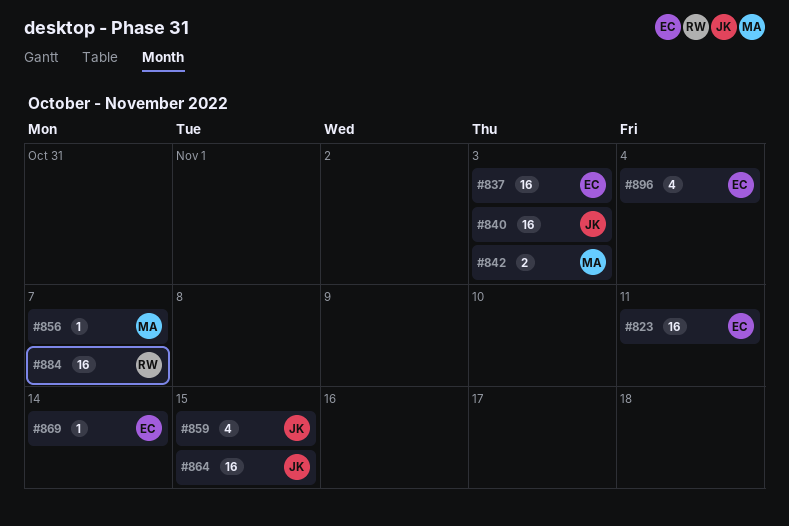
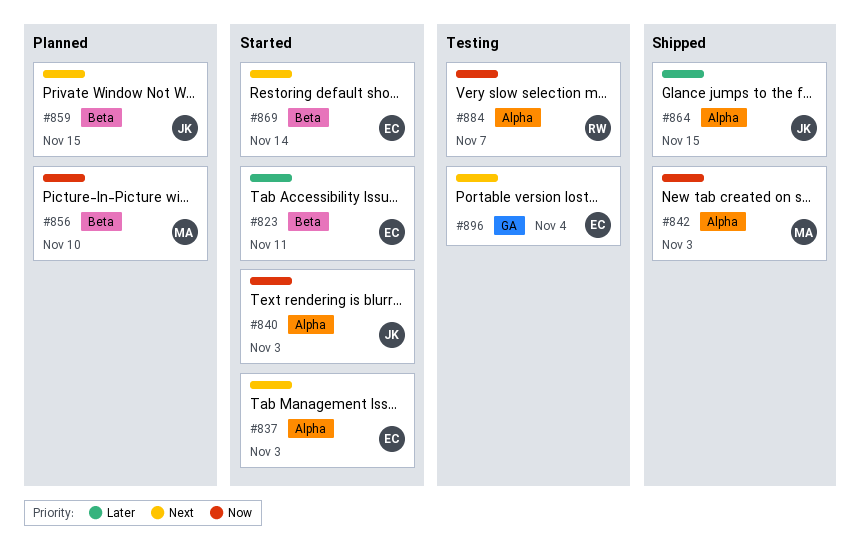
#856, due: Nov 7 -> Nov 10

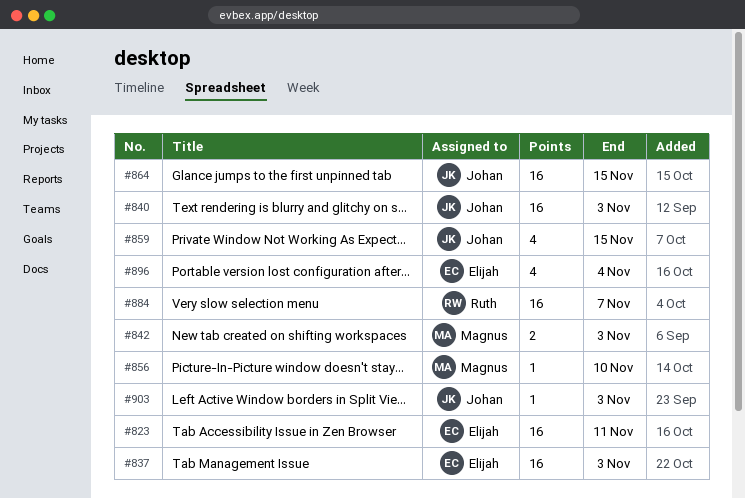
#869: present -> none
#903: none -> present

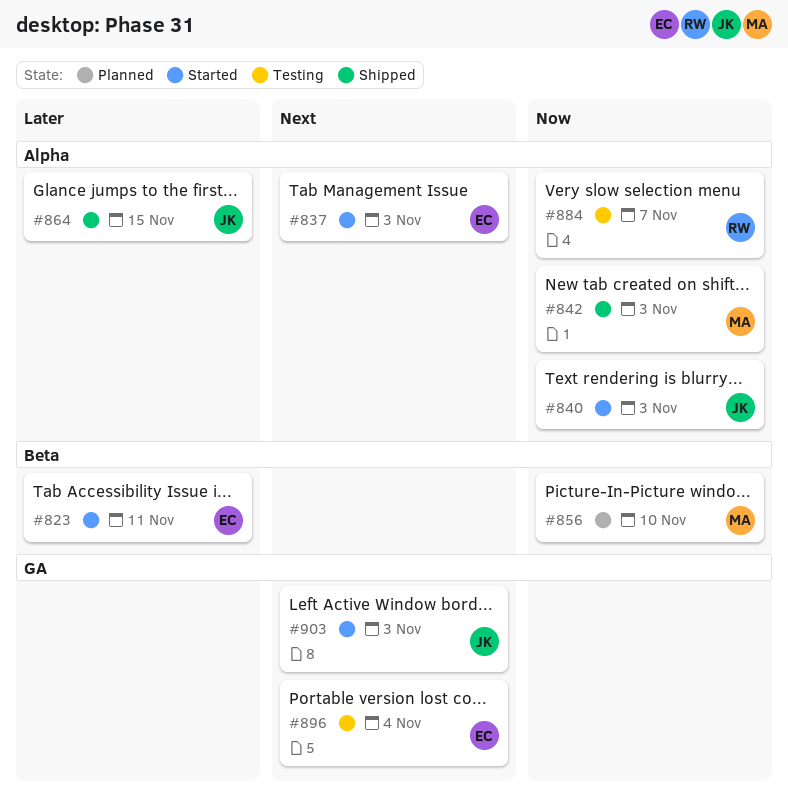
#859: present -> none

